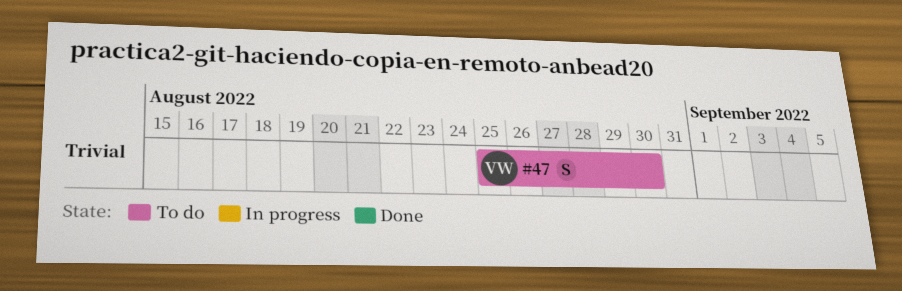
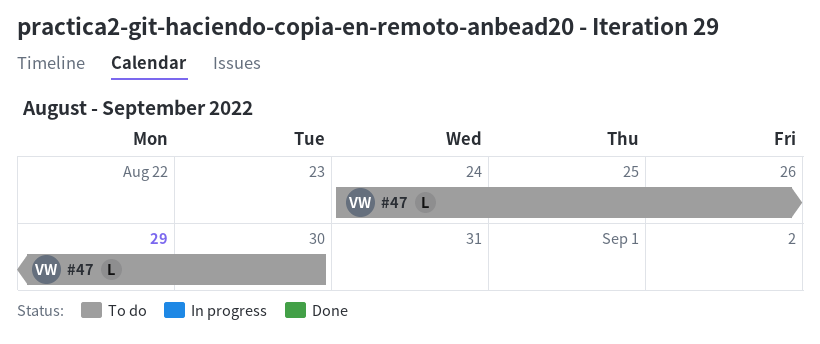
#47, estimate: S -> L
#47, start: Aug 25 -> Aug 24

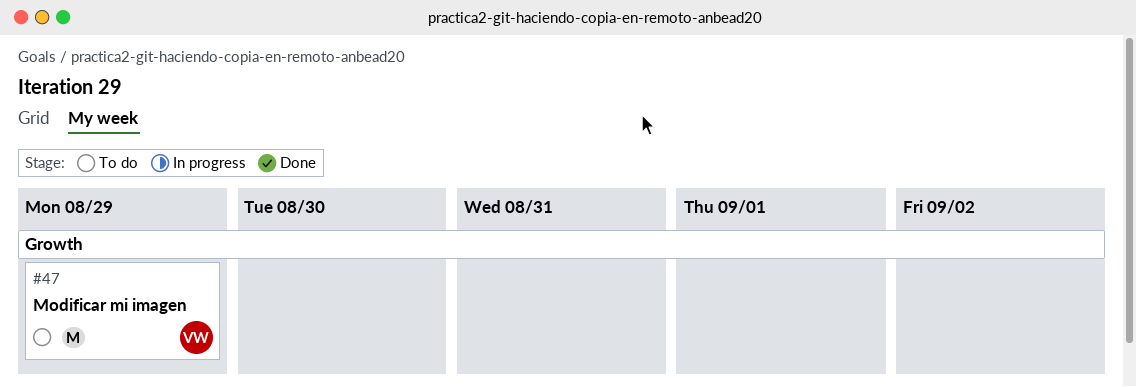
#47, estimate: L -> M
#47, due: Aug 30 -> Aug 29

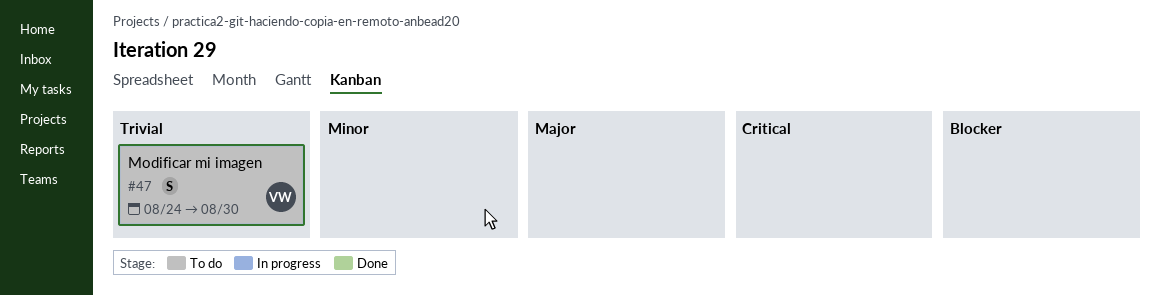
#47, estimate: M -> S
#47, due: Aug 29 -> Aug 30

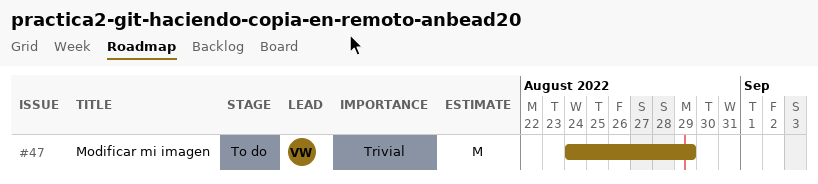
#47, estimate: S -> M
#47, due: Aug 30 -> Aug 29

